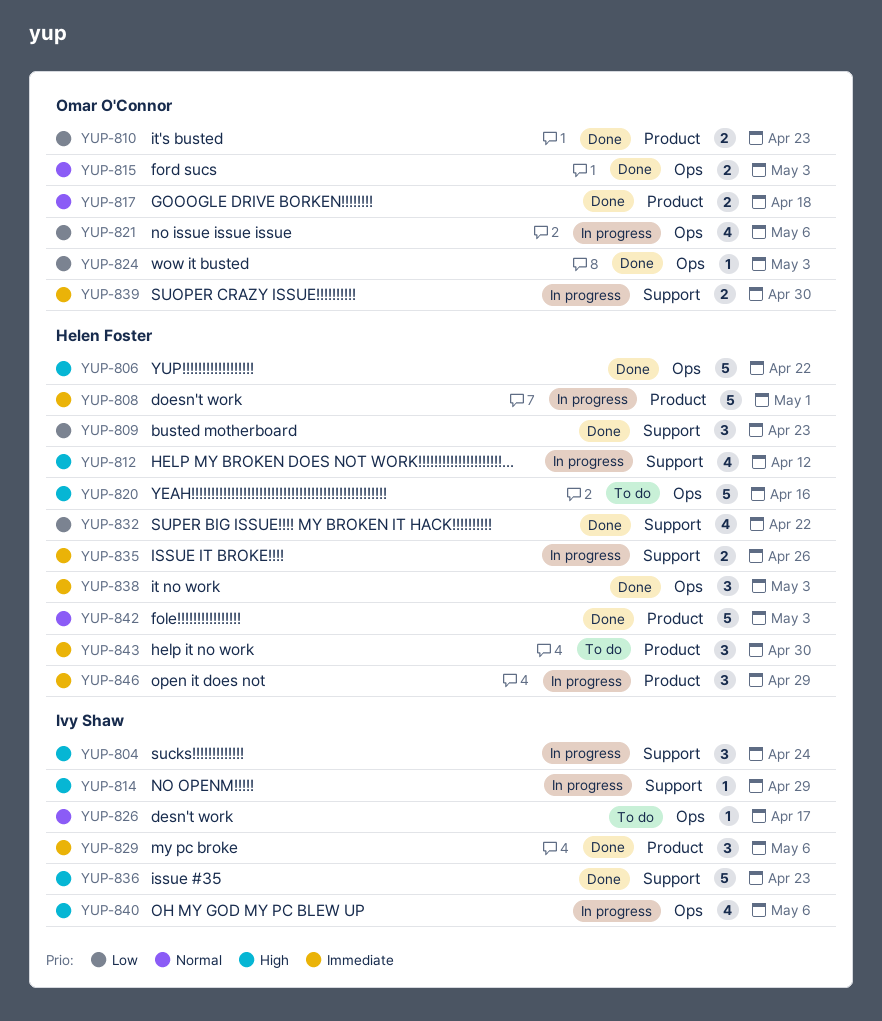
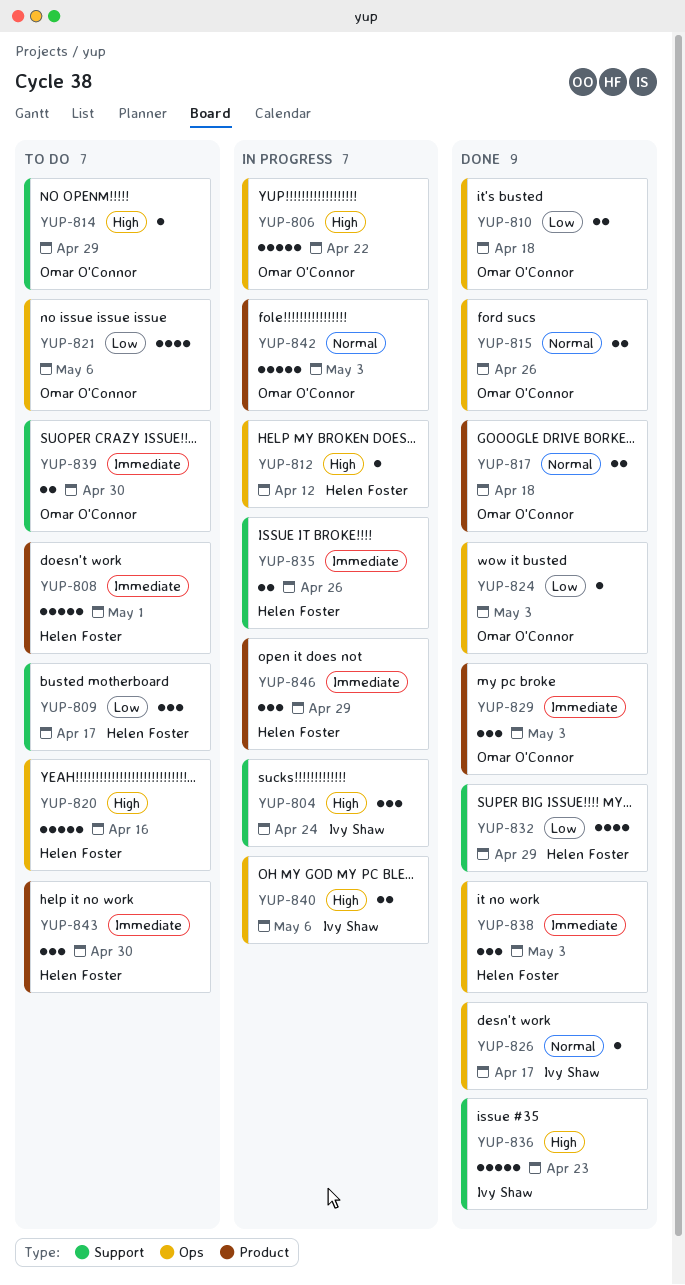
YUP-806, status: Done -> In progress
YUP-806, owner: Helen Foster -> Omar O'Connor
YUP-808, status: In progress -> To do
YUP-809, status: Done -> To do
YUP-809, due: Apr 23 -> Apr 17
YUP-810, label: Product -> Ops
YUP-810, due: Apr 23 -> Apr 18
YUP-812, label: Support -> Ops
YUP-812, estimate: 4 -> 1
YUP-814, status: In progress -> To do
YUP-814, owner: Ivy Shaw -> Omar O'Connor
YUP-815, due: May 3 -> Apr 26
YUP-821, status: In progress -> To do
YUP-826, status: To do -> Done
YUP-829, owner: Ivy Shaw -> Omar O'Connor
YUP-829, due: May 6 -> May 3
YUP-832, due: Apr 22 -> Apr 29
YUP-839, status: In progress -> To do
YUP-840, estimate: 4 -> 2
YUP-842, status: Done -> In progress
YUP-842, owner: Helen Foster -> Omar O'Connor

